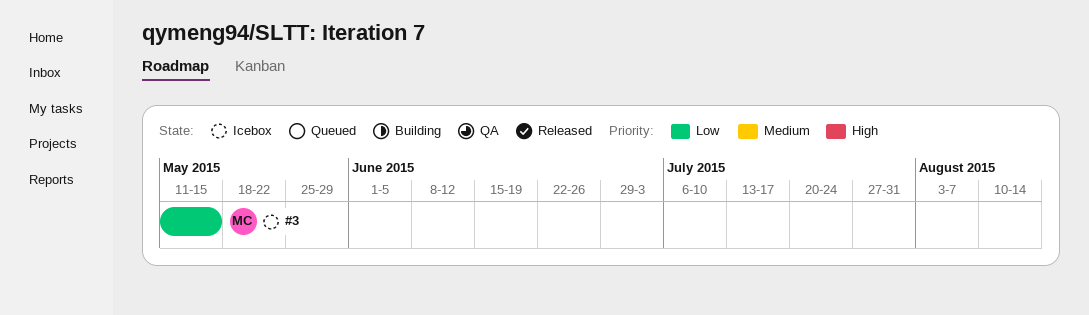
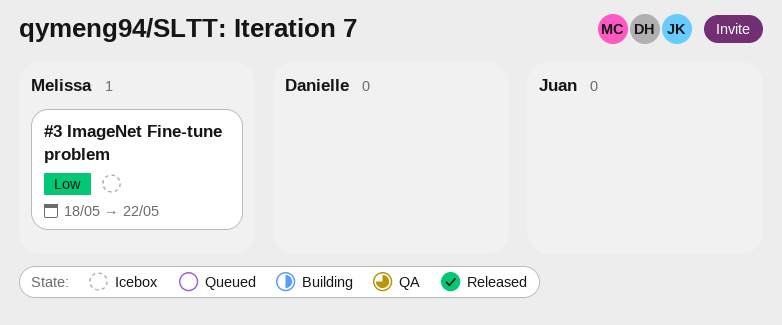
#3, start: May 11 -> May 18
#3, due: May 15 -> May 22

